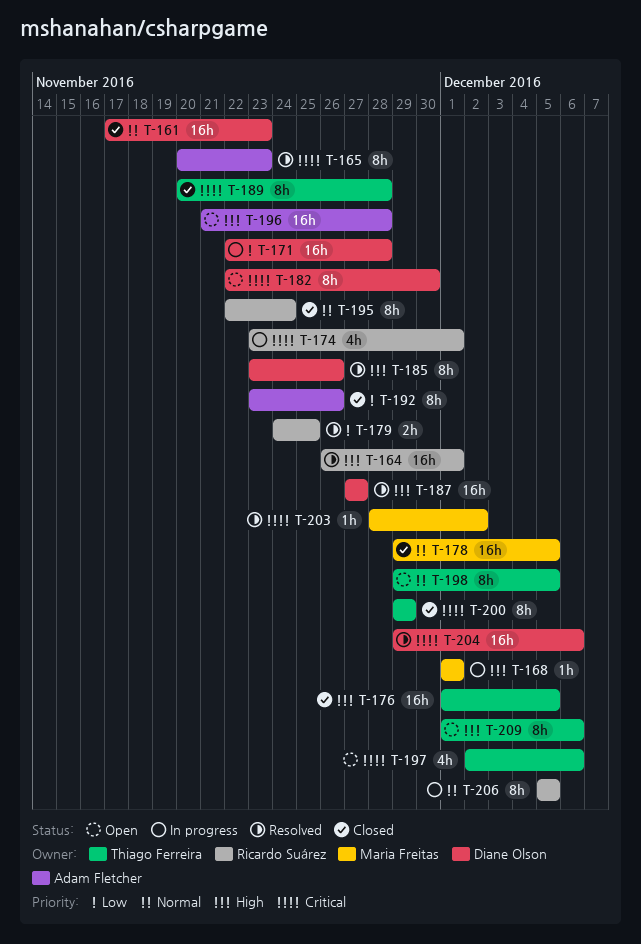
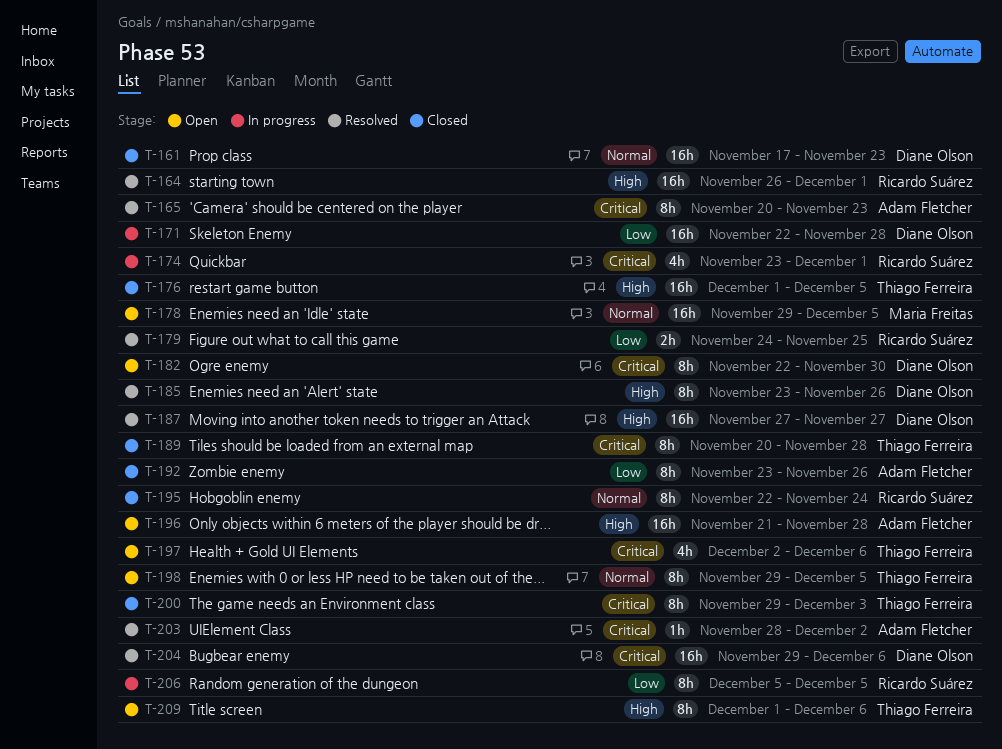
T-168: present -> none
T-178, status: Closed -> Open
T-200, due: Nov 29 -> Dec 3
T-203, owner: Maria Freitas -> Adam Fletcher
T-206, priority: Normal -> Low

